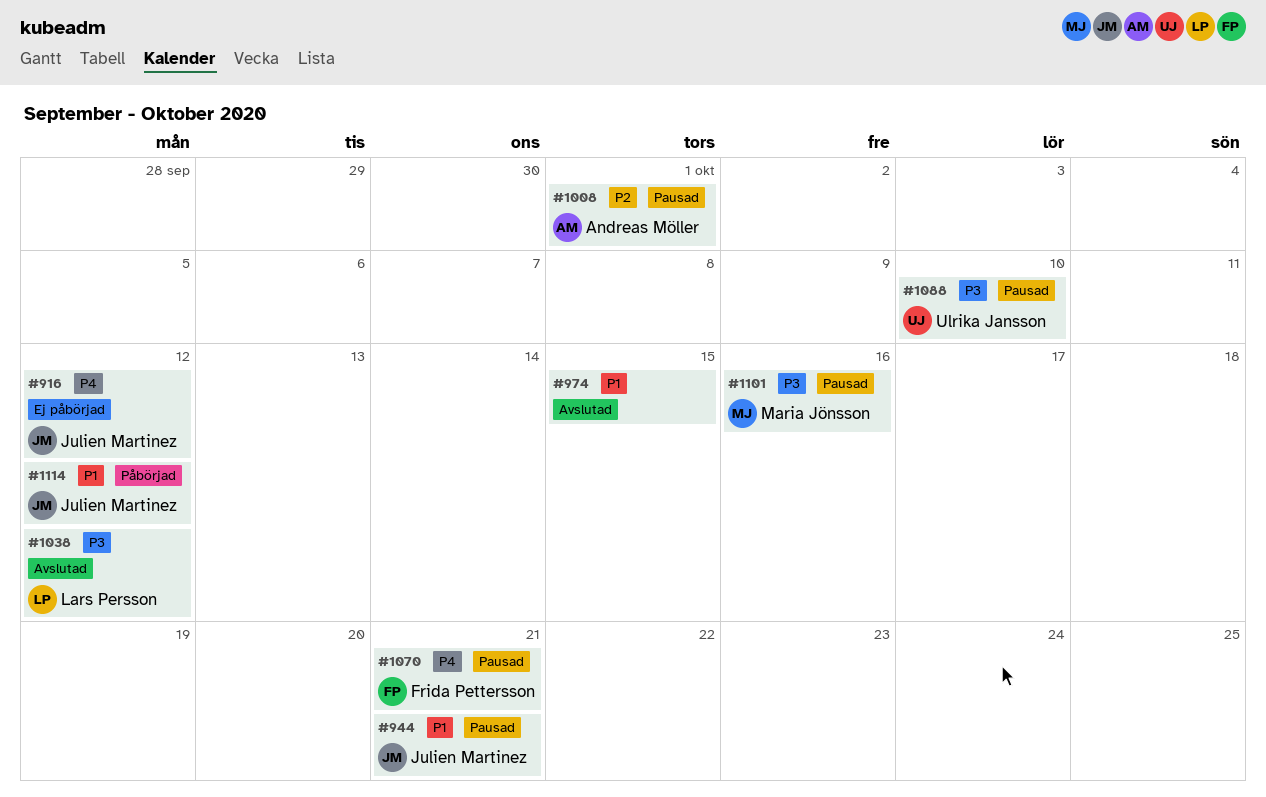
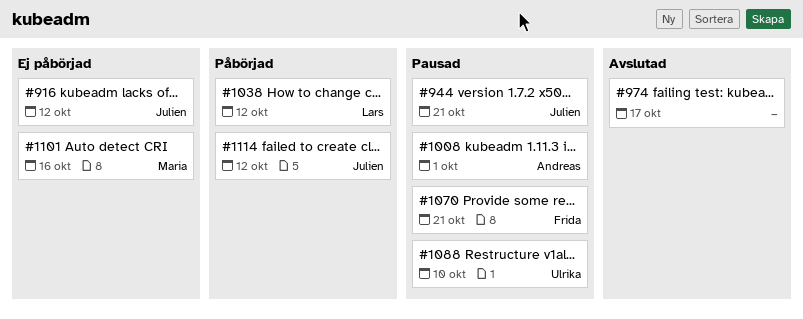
#974, due: Oct 15 -> Oct 17
#1038, status: Avslutad -> Påbörjad
#1101, status: Pausad -> Ej påbörjad

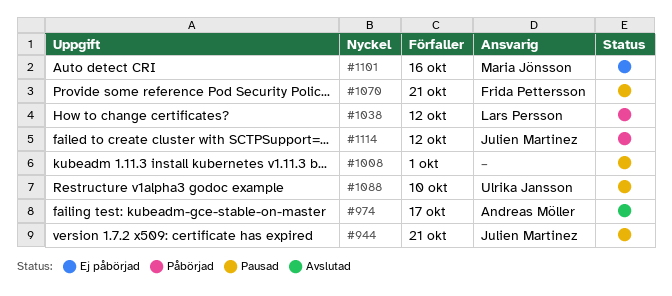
#916: present -> none
#974, owner: none -> Andreas Möller
#1008, owner: Andreas Möller -> none

